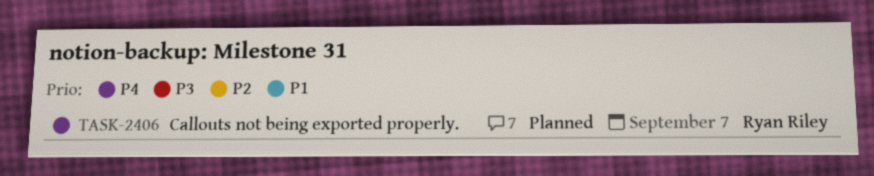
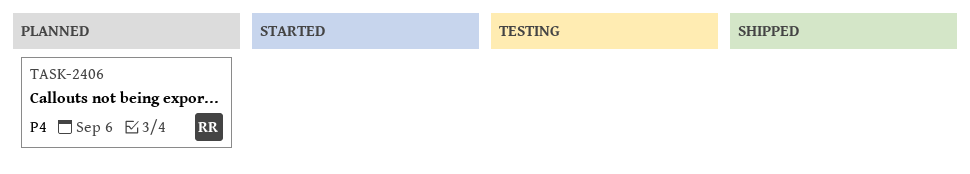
TASK-2406, due: Sep 7 -> Sep 6

